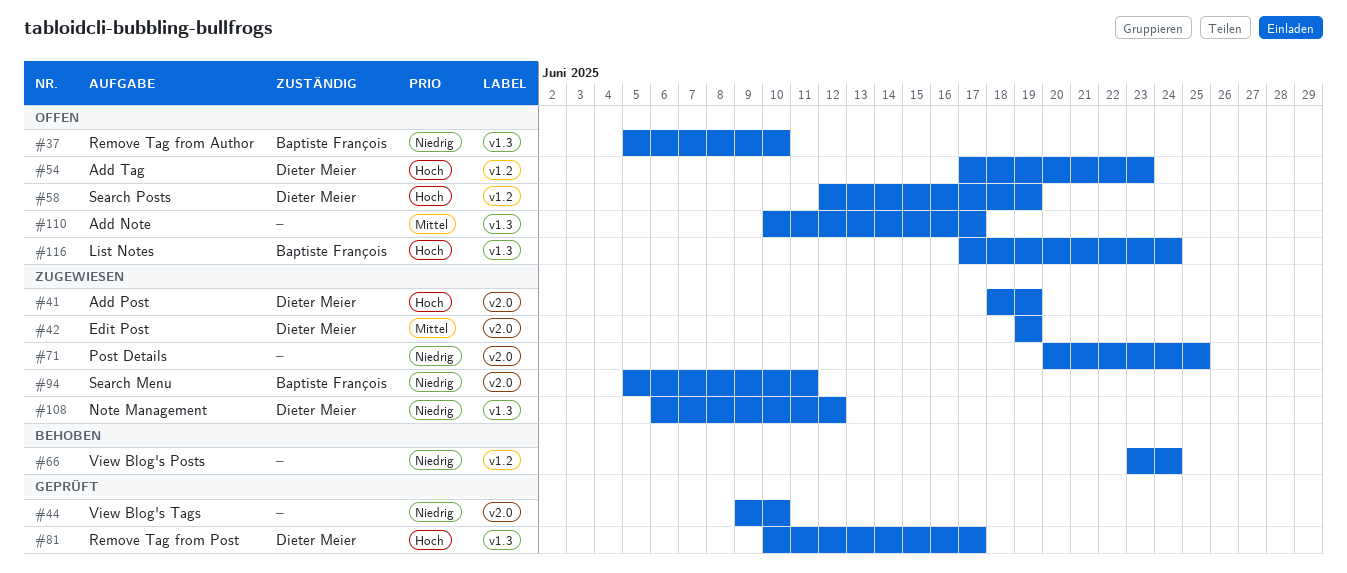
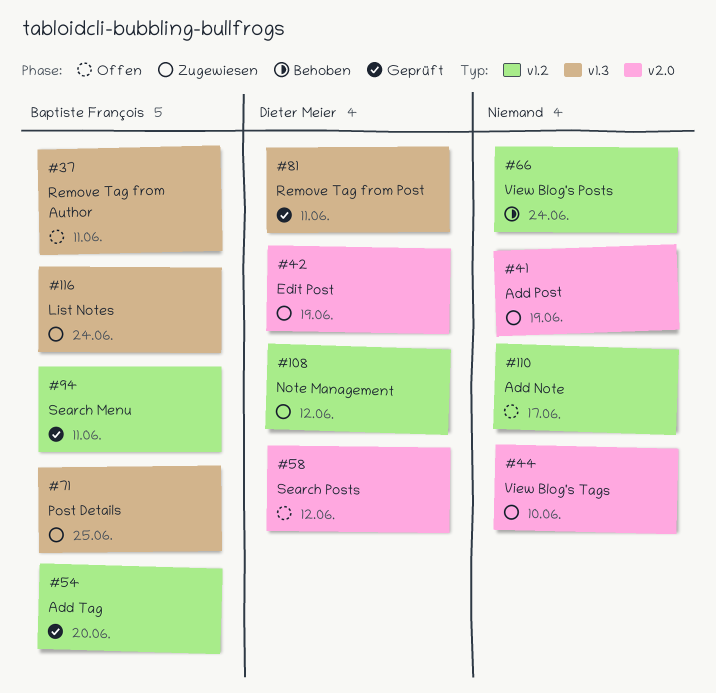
#37, due: Jun 10 -> Jun 11
#41, owner: Dieter Meier -> none
#44, status: Geprüft -> Zugewiesen
#54, status: Offen -> Geprüft
#54, owner: Dieter Meier -> Baptiste François
#54, due: Jun 23 -> Jun 20
#58, label: v1.2 -> v2.0
#58, due: Jun 19 -> Jun 12
#71, owner: none -> Baptiste François
#71, label: v2.0 -> v1.3
#81, due: Jun 17 -> Jun 11
#94, status: Zugewiesen -> Geprüft
#94, label: v2.0 -> v1.2
#108, label: v1.3 -> v1.2
#110, label: v1.3 -> v1.2
#116, status: Offen -> Zugewiesen

